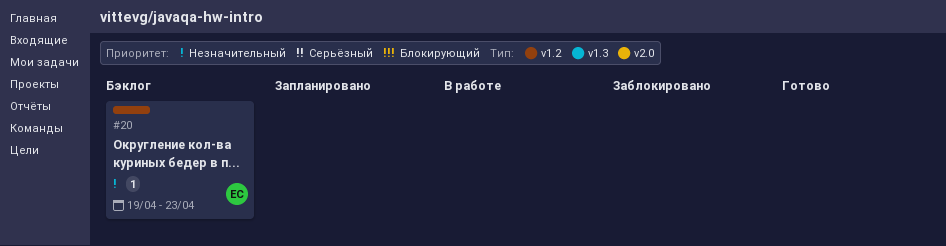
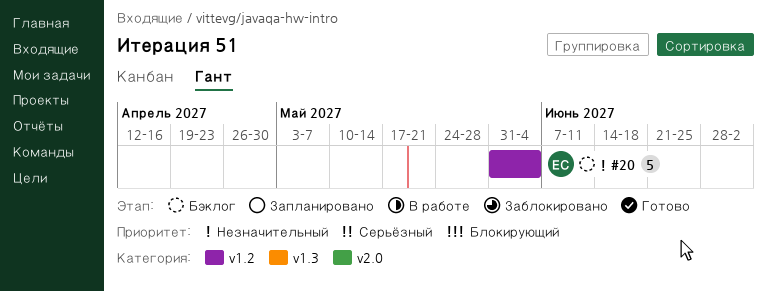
#20, estimate: 1 -> 5
#20, start: Apr 19 -> May 31
#20, due: Apr 23 -> Jun 4

